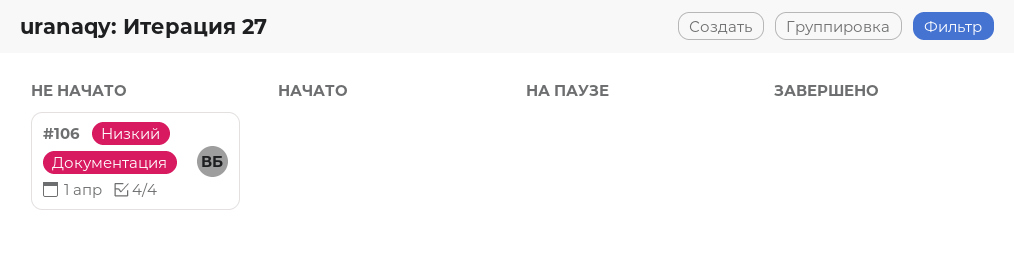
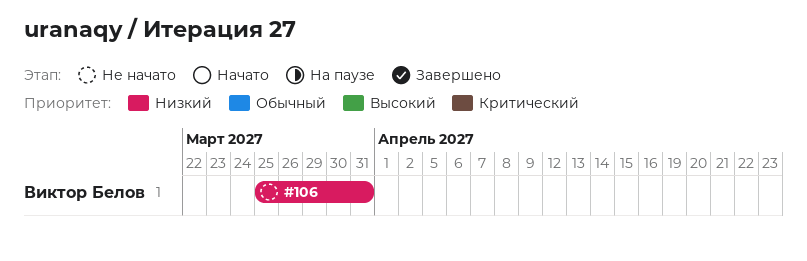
#106, due: Apr 1 -> Mar 31

